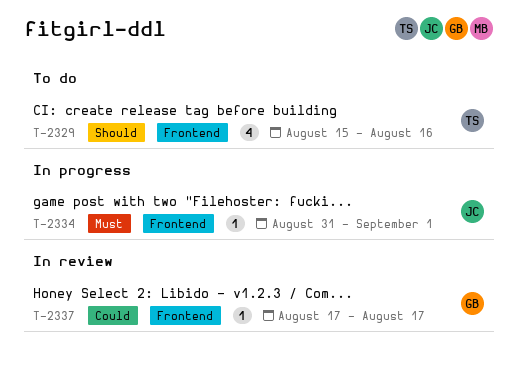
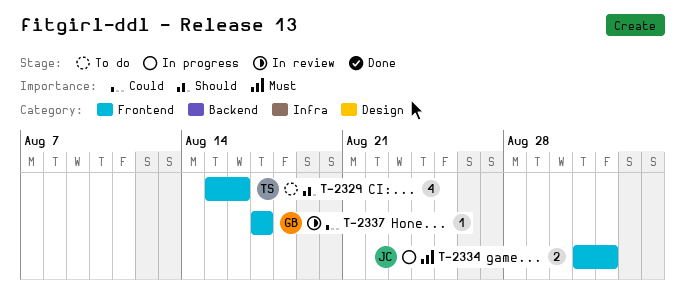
T-2334, estimate: 1 -> 2

